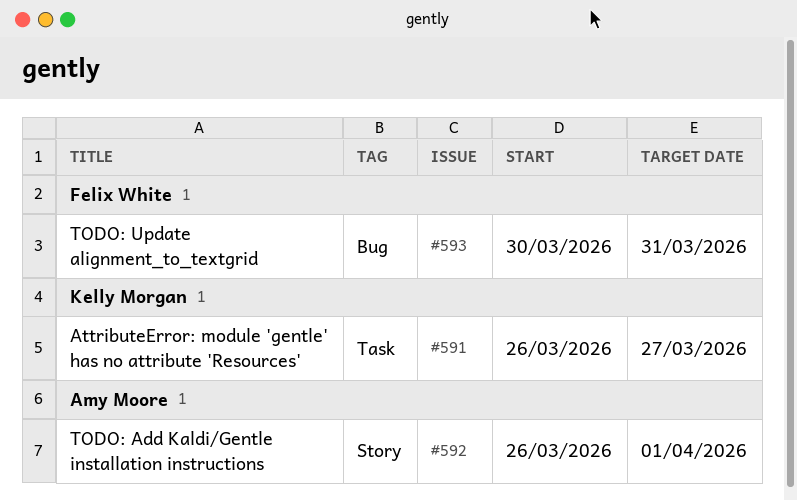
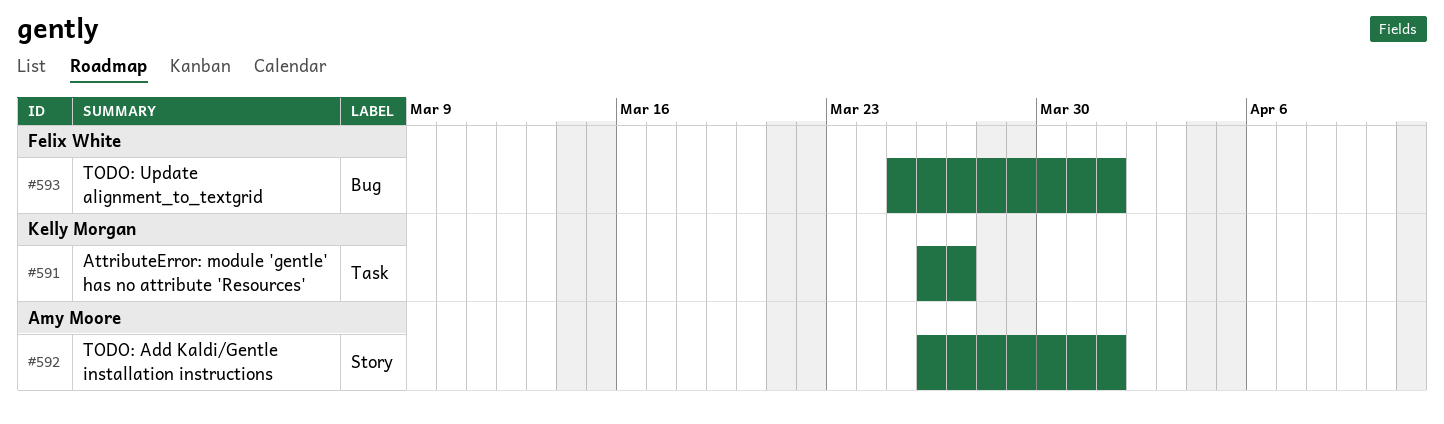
#593, start: Mar 30 -> Mar 25
#593, due: Mar 31 -> Apr 1

